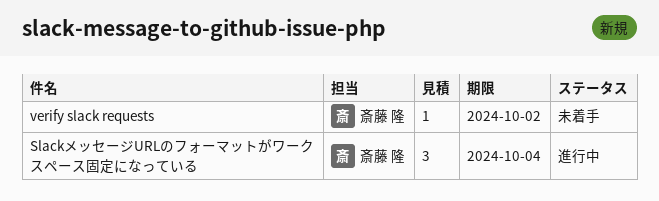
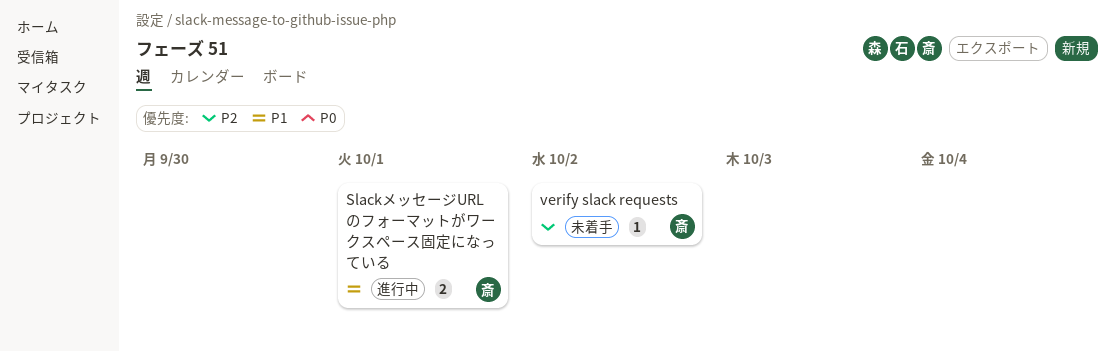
SlackメッセージURLのフォーマットがワークスペース固定になっている, estimate: 3 -> 2
SlackメッセージURLのフォーマットがワークスペース固定になっている, due: Oct 4 -> Oct 1

